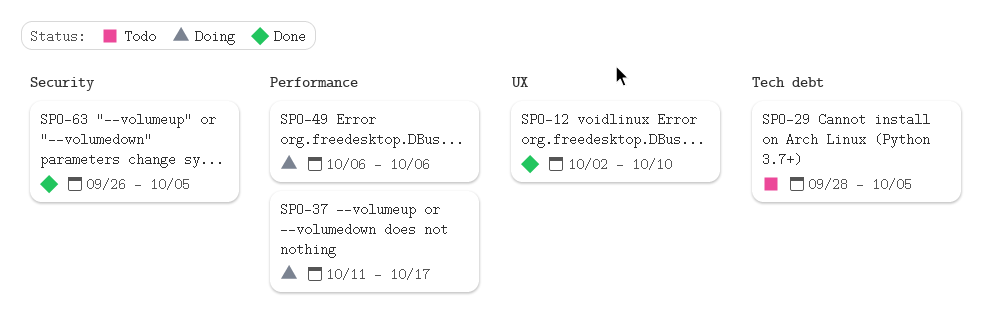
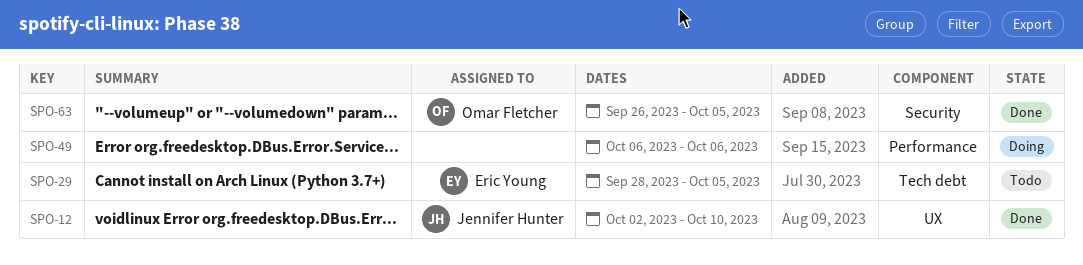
SPO-37: present -> none

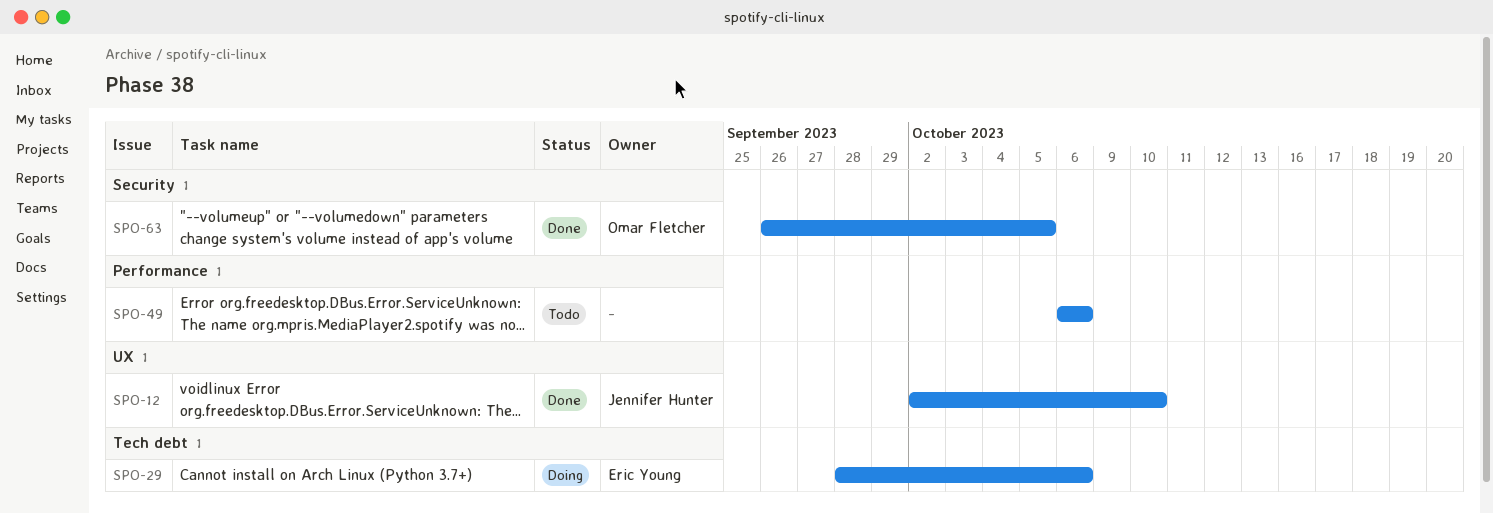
SPO-29, status: Todo -> Doing
SPO-29, due: Oct 5 -> Oct 6
SPO-49, status: Doing -> Todo

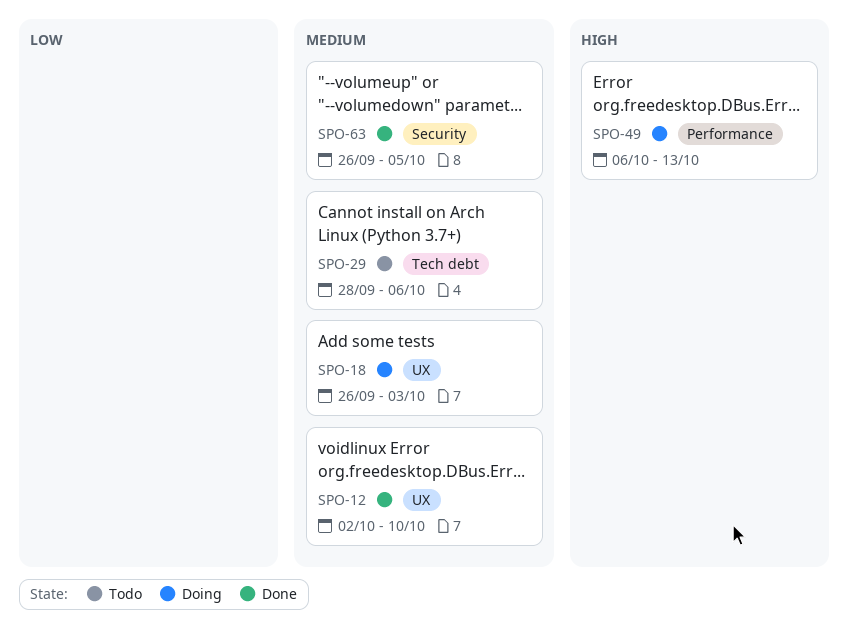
SPO-18: none -> present
SPO-29, status: Doing -> Todo
SPO-49, status: Todo -> Doing
SPO-49, due: Oct 6 -> Oct 13

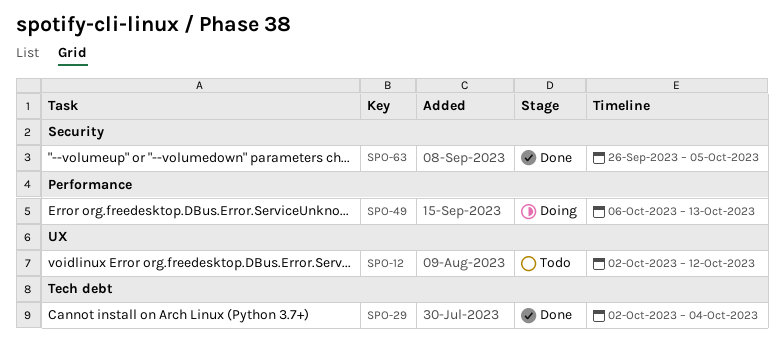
SPO-12, status: Done -> Todo
SPO-12, due: Oct 10 -> Oct 12
SPO-18: present -> none
SPO-29, status: Todo -> Done
SPO-29, start: Sep 28 -> Oct 2
SPO-29, due: Oct 6 -> Oct 4

